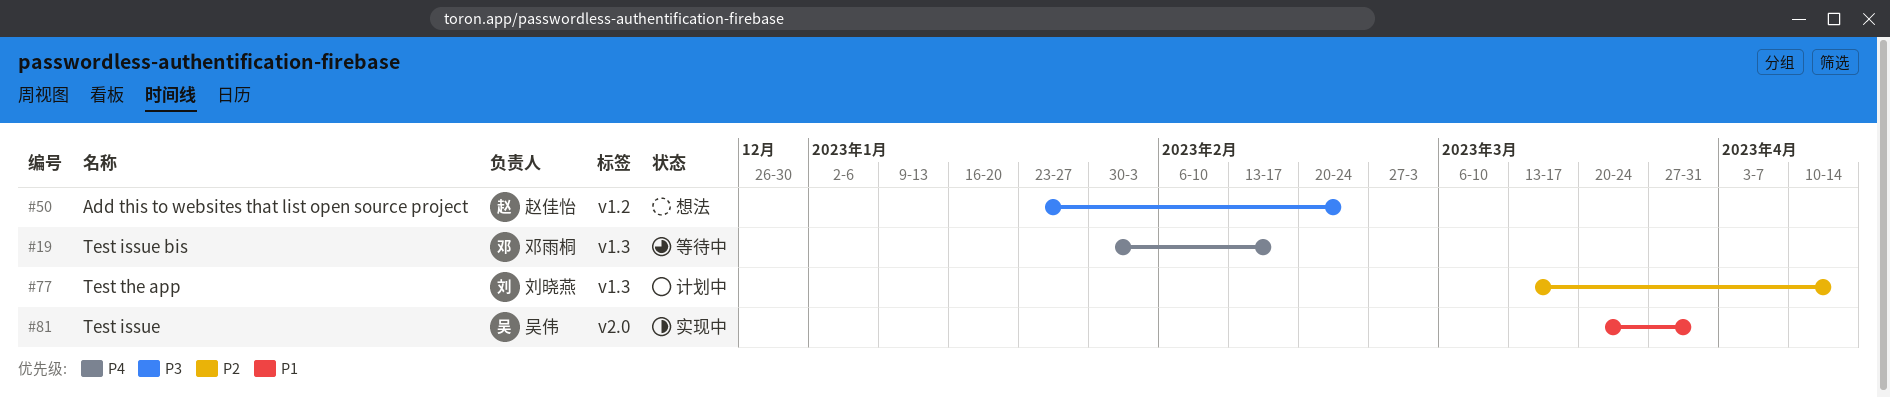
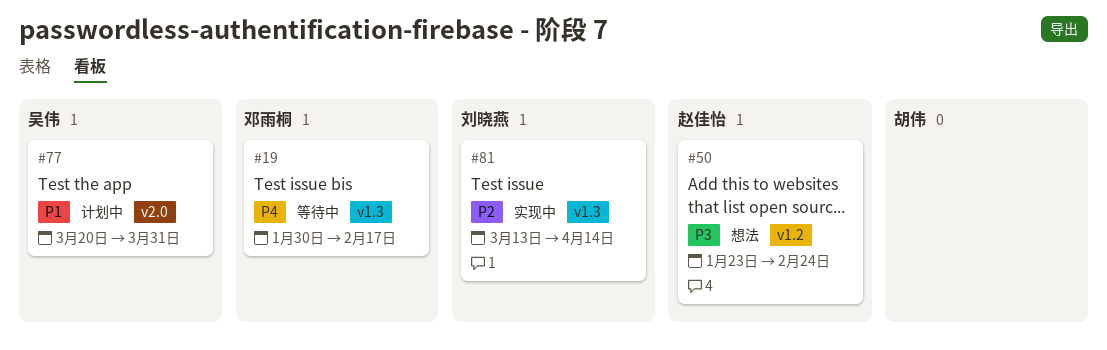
#77, owner: 刘晓燕 -> 吴伟
#77, priority: P2 -> P1
#77, label: v1.3 -> v2.0
#77, start: Mar 13 -> Mar 20
#77, due: Apr 14 -> Mar 31
#81, owner: 吴伟 -> 刘晓燕
#81, priority: P1 -> P2
#81, label: v2.0 -> v1.3
#81, start: Mar 20 -> Mar 13
#81, due: Mar 31 -> Apr 14

